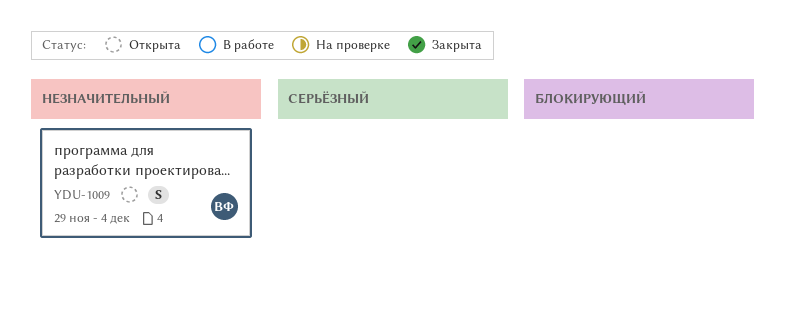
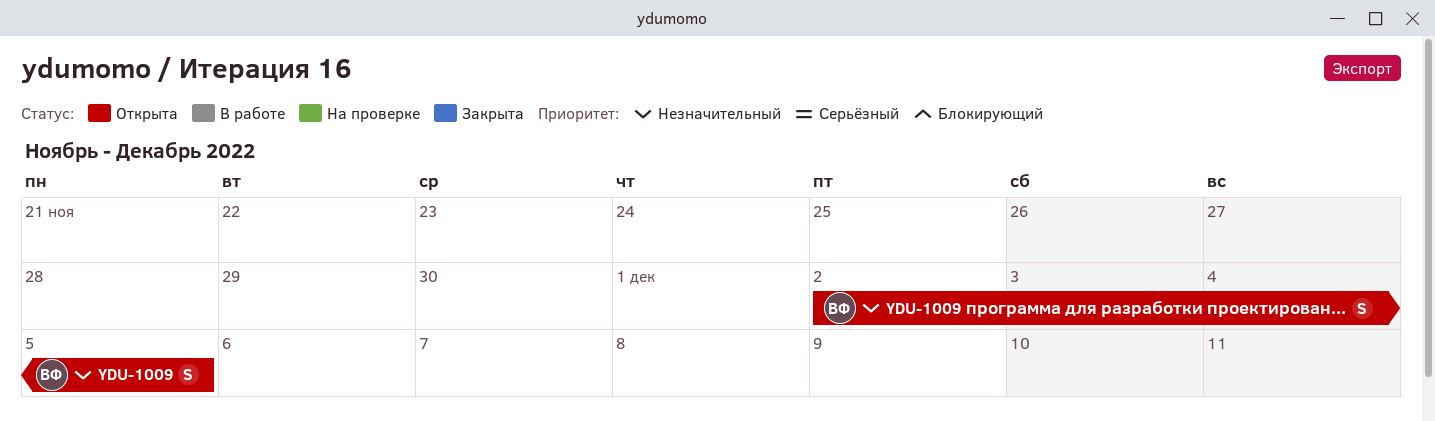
YDU-1009, start: Nov 29 -> Dec 2
YDU-1009, due: Dec 4 -> Dec 5

